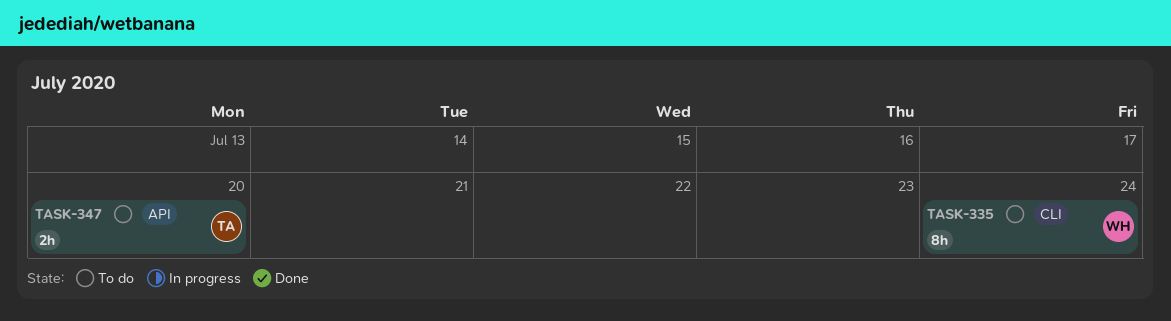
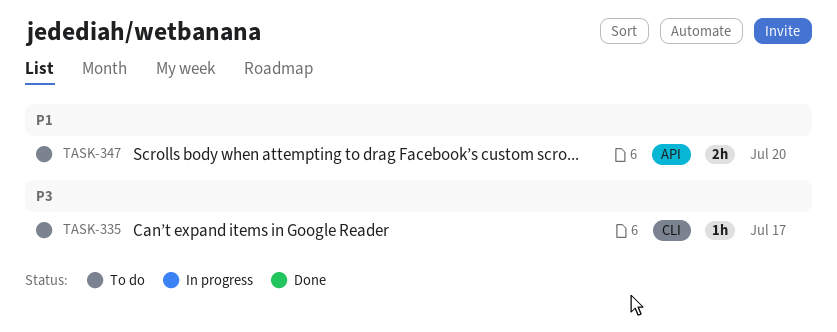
TASK-335, estimate: 8h -> 1h
TASK-335, due: Jul 24 -> Jul 17

